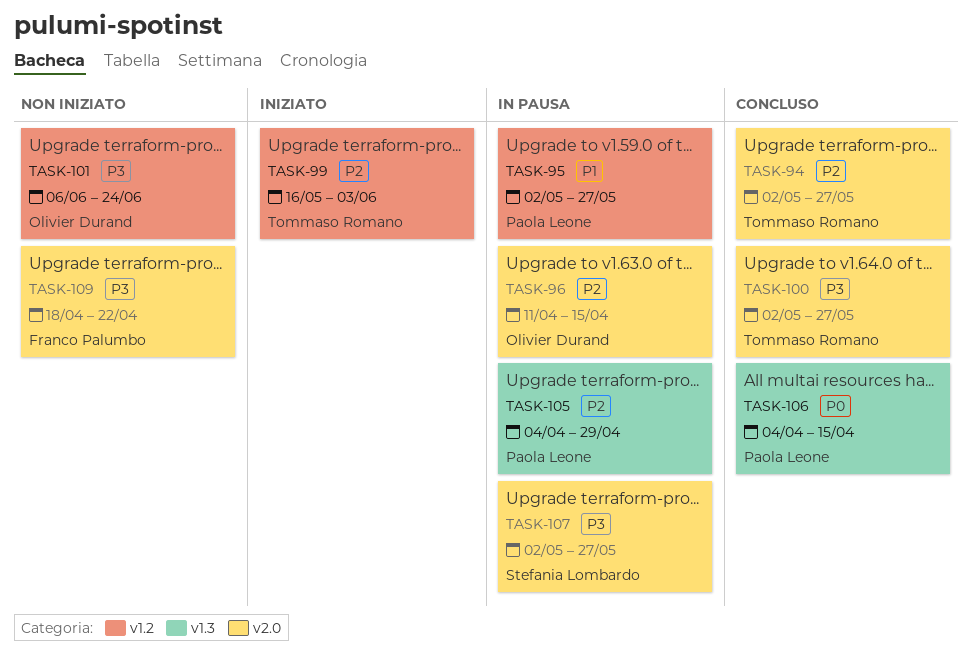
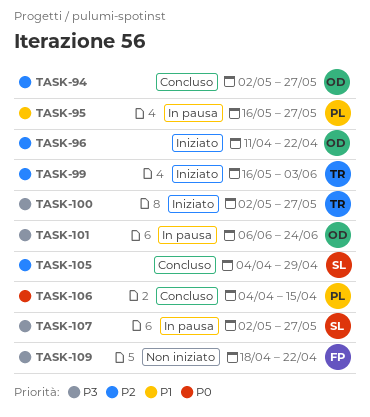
TASK-94, owner: Tommaso Romano -> Olivier Durand
TASK-95, start: May 2 -> May 16
TASK-96, status: In pausa -> Iniziato
TASK-96, due: Apr 15 -> Apr 22
TASK-100, status: Concluso -> Iniziato
TASK-101, status: Non iniziato -> In pausa
TASK-105, status: In pausa -> Concluso
TASK-105, owner: Paola Leone -> Stefania Lombardo

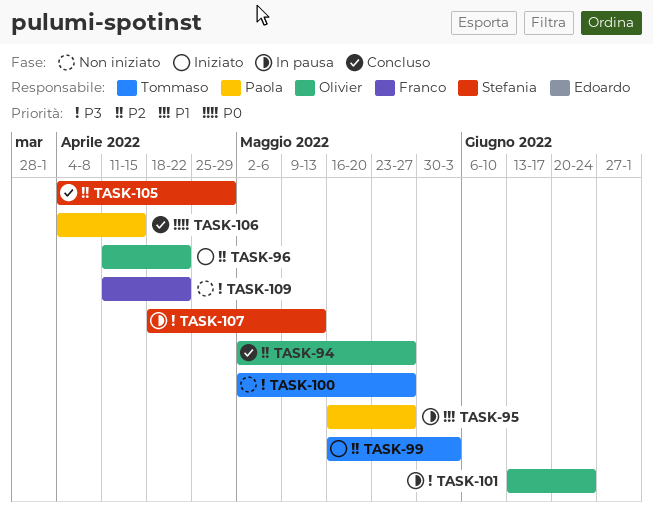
TASK-100, status: Iniziato -> Non iniziato
TASK-101, start: Jun 6 -> Jun 13
TASK-107, start: May 2 -> Apr 18
TASK-107, due: May 27 -> May 13
TASK-109, start: Apr 18 -> Apr 11

